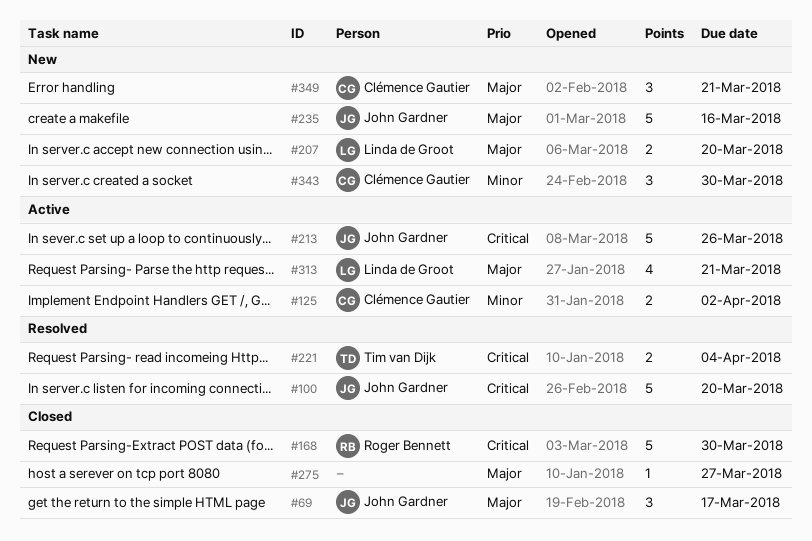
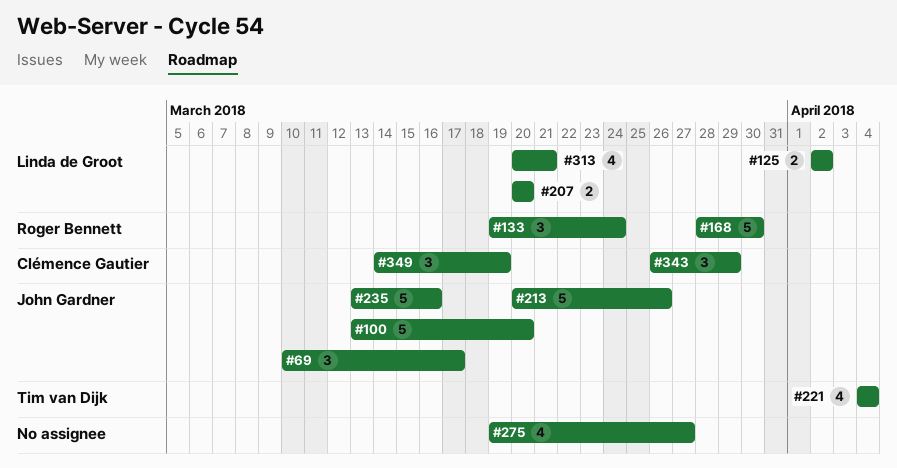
#125, owner: Clémence Gautier -> Linda de Groot
#133: none -> present
#221, estimate: 2 -> 4
#275, estimate: 1 -> 4
#343, due: Mar 30 -> Mar 29
#349, due: Mar 21 -> Mar 19

